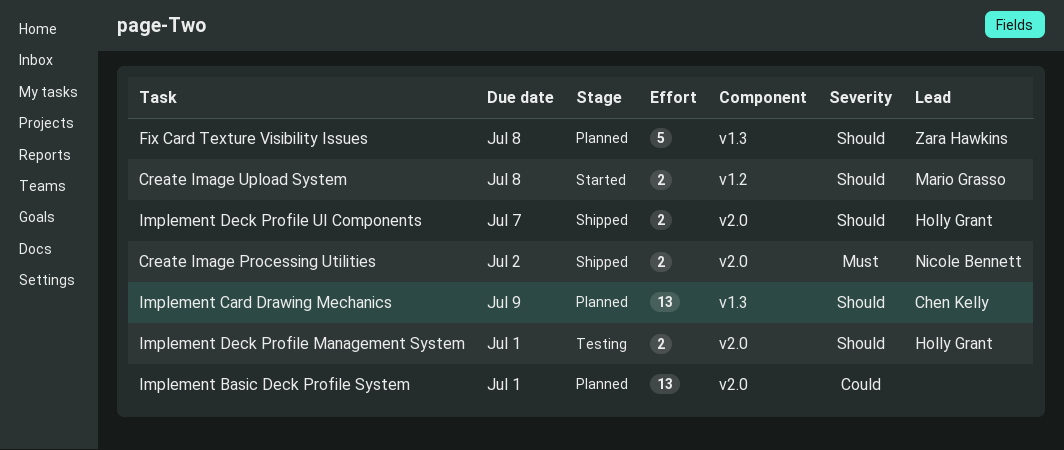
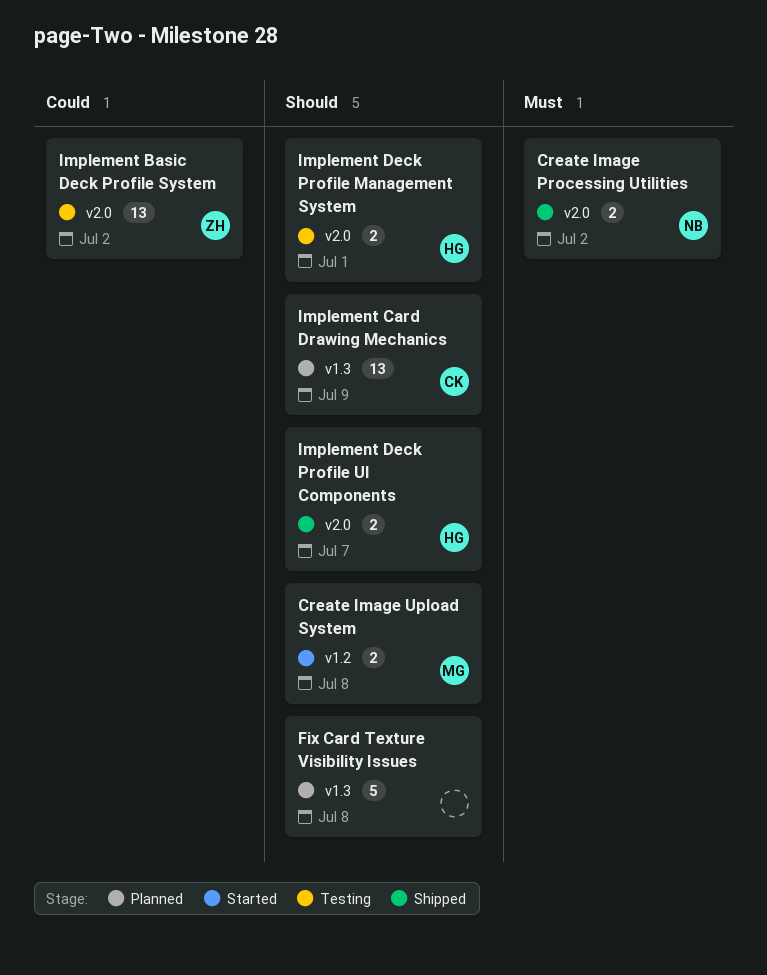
Fix Card Texture Visibility Issues, owner: Zara Hawkins -> none
Implement Basic Deck Profile System, status: Planned -> Testing
Implement Basic Deck Profile System, owner: none -> Zara Hawkins
Implement Basic Deck Profile System, due: Jul 1 -> Jul 2

